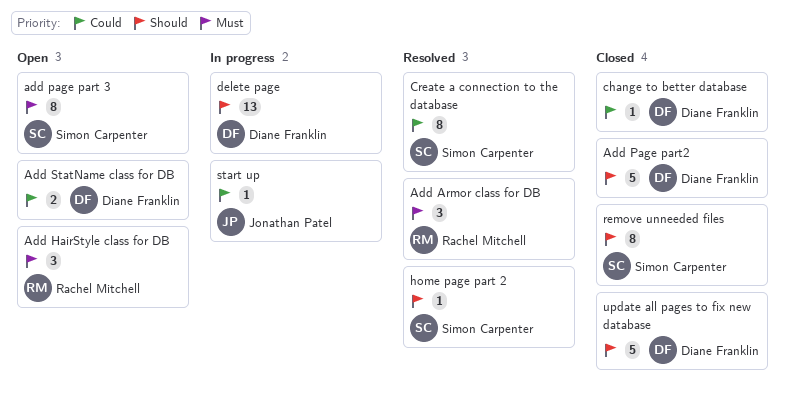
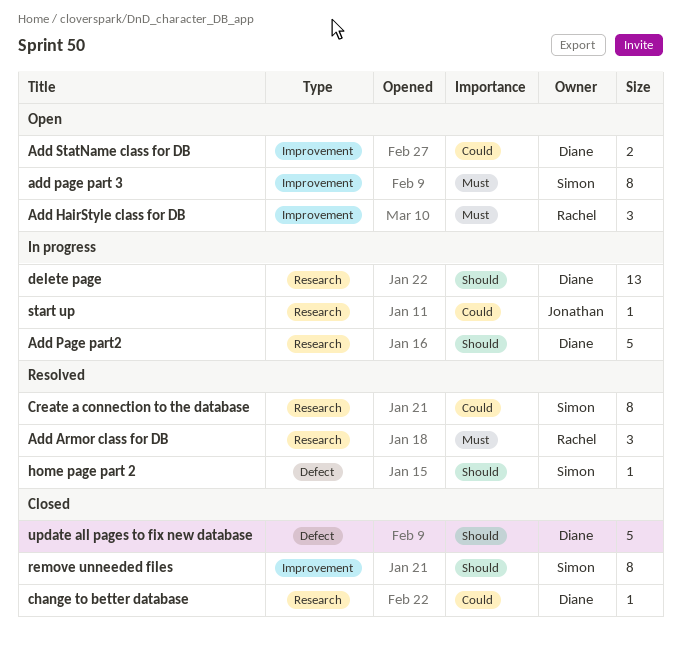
Add Page part2, status: Closed -> In progress

